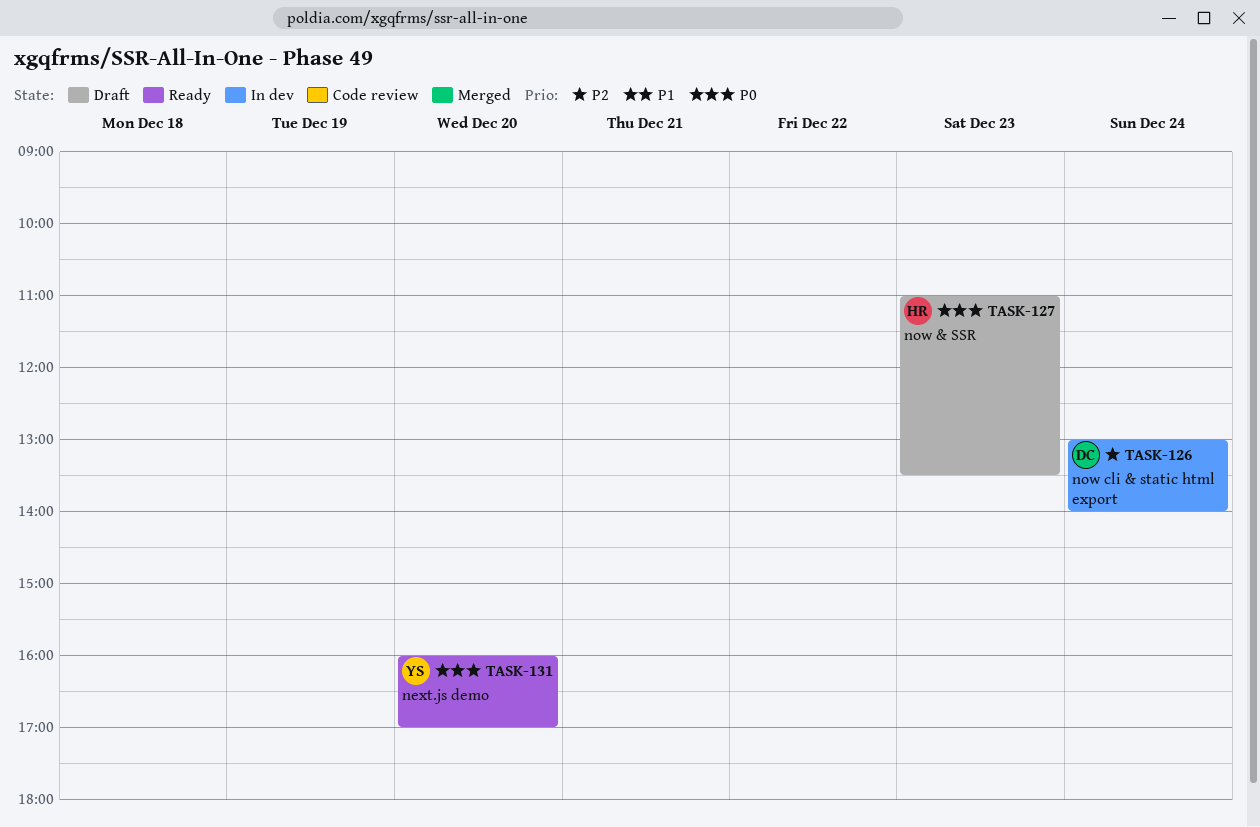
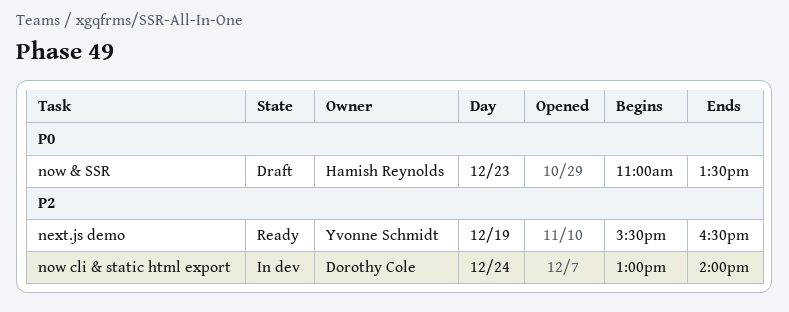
next.js demo, priority: P0 -> P2
next.js demo, day: Dec 20 -> Dec 19
next.js demo, begins: 16:00 -> 15:30
next.js demo, ends: 17:00 -> 16:30

